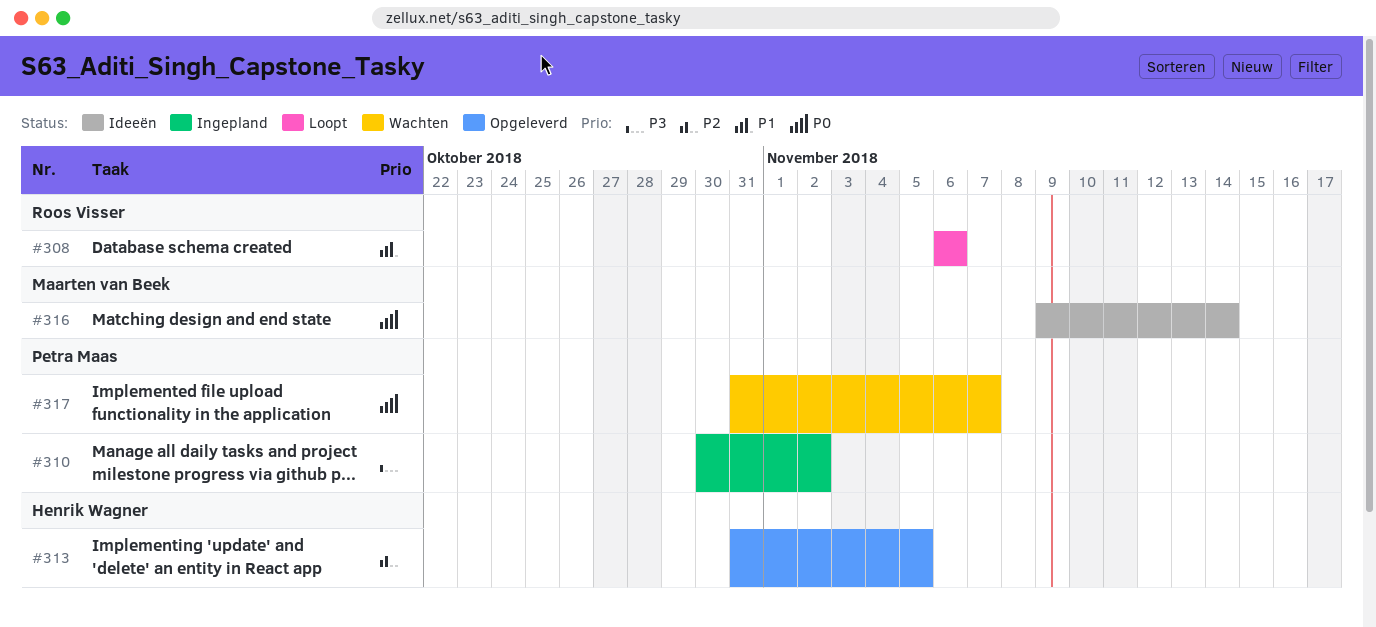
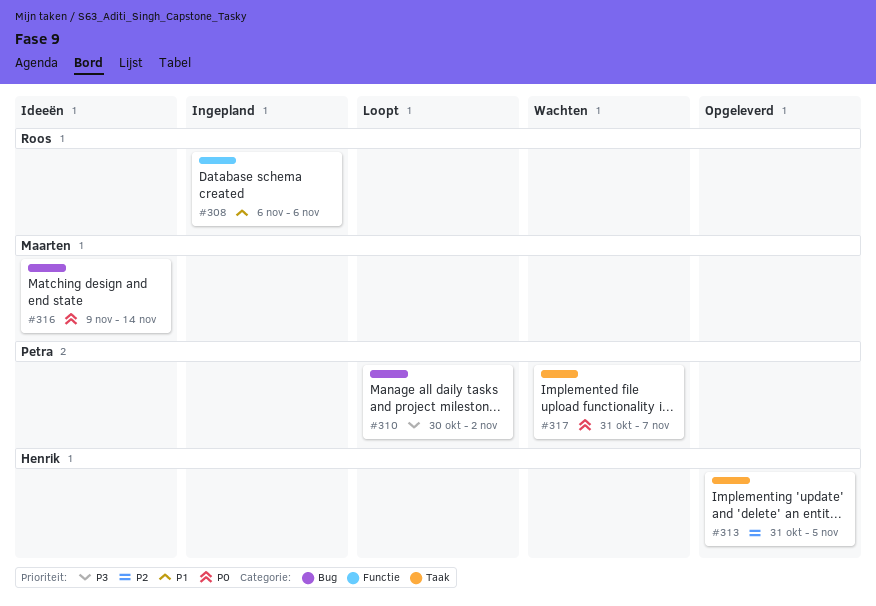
#308, status: Loopt -> Ingepland
#310, status: Ingepland -> Loopt

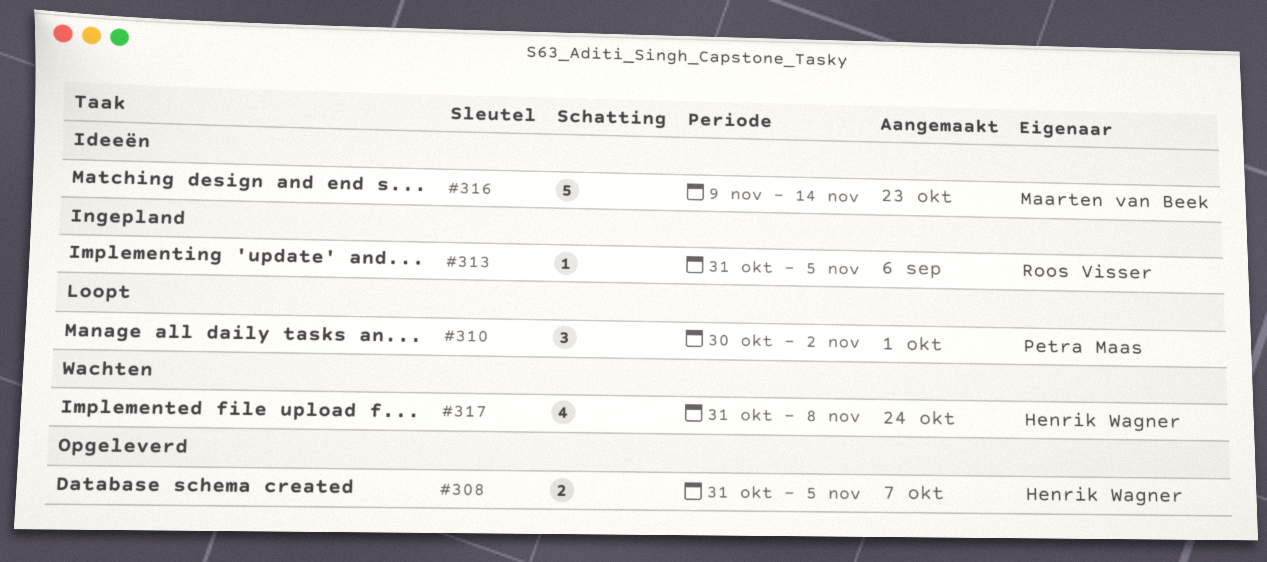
#308, status: Ingepland -> Opgeleverd
#308, owner: Roos Visser -> Henrik Wagner
#308, start: Nov 6 -> Oct 31
#308, due: Nov 6 -> Nov 5
#313, status: Opgeleverd -> Ingepland
#313, owner: Henrik Wagner -> Roos Visser
#317, owner: Petra Maas -> Henrik Wagner
#317, due: Nov 7 -> Nov 8

